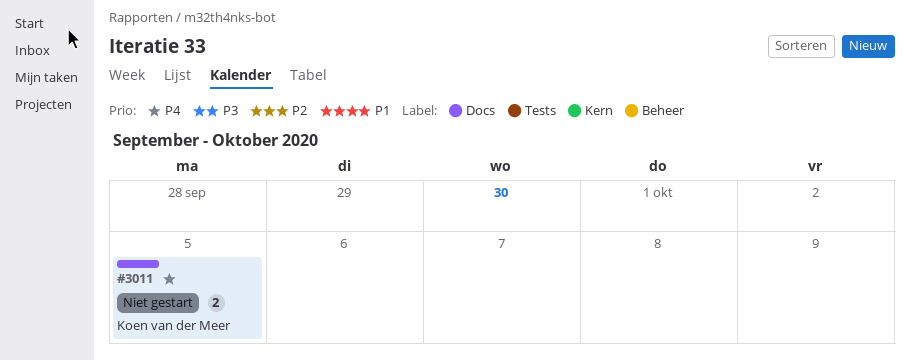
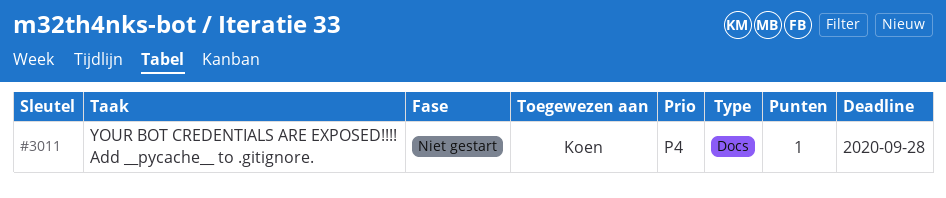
#3011, estimate: 2 -> 1
#3011, due: Oct 5 -> Sep 28

